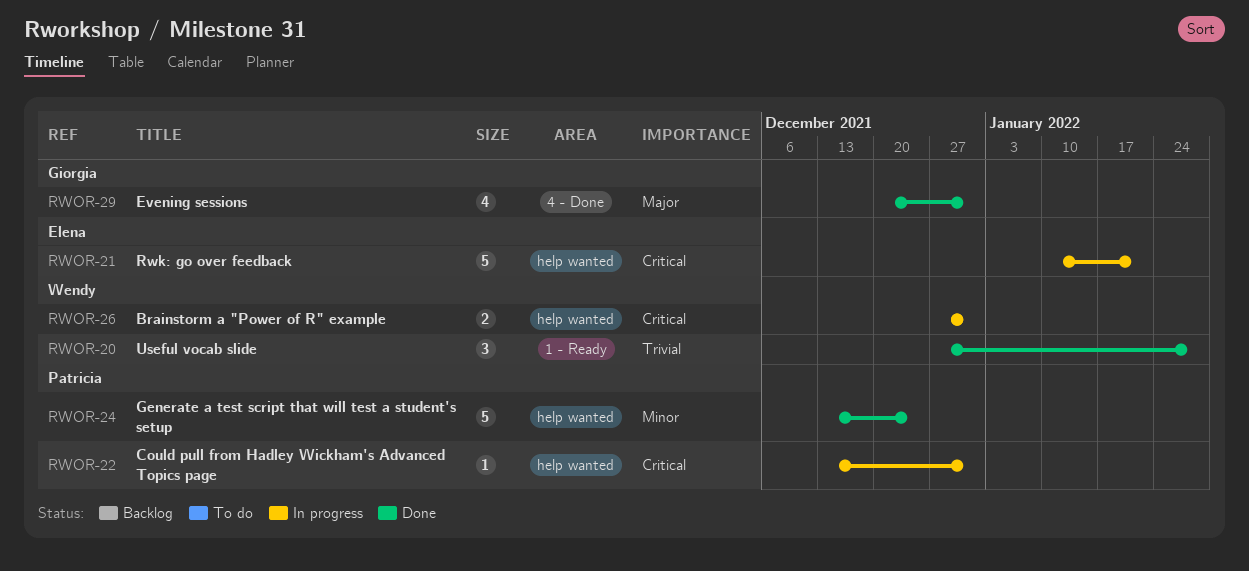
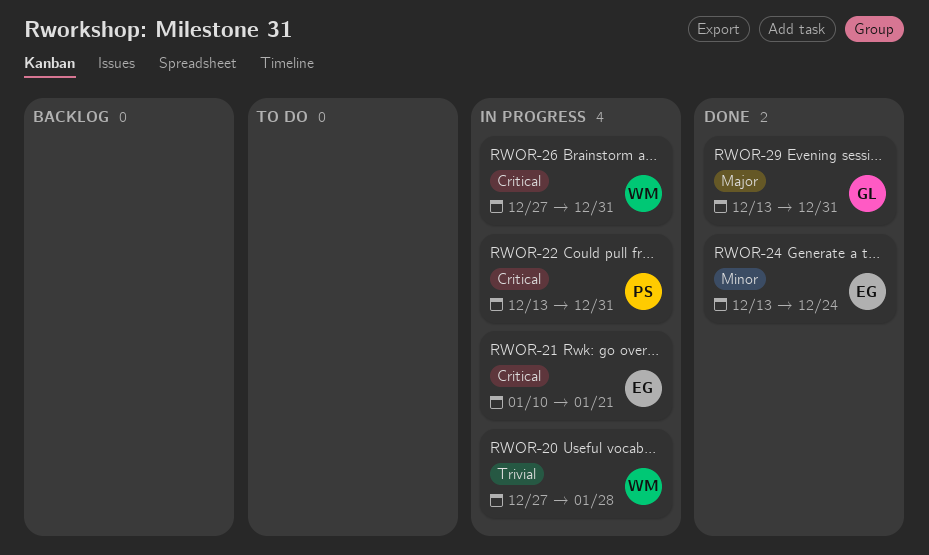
RWOR-20, status: Done -> In progress
RWOR-24, owner: Patricia -> Elena
RWOR-29, start: Dec 20 -> Dec 13

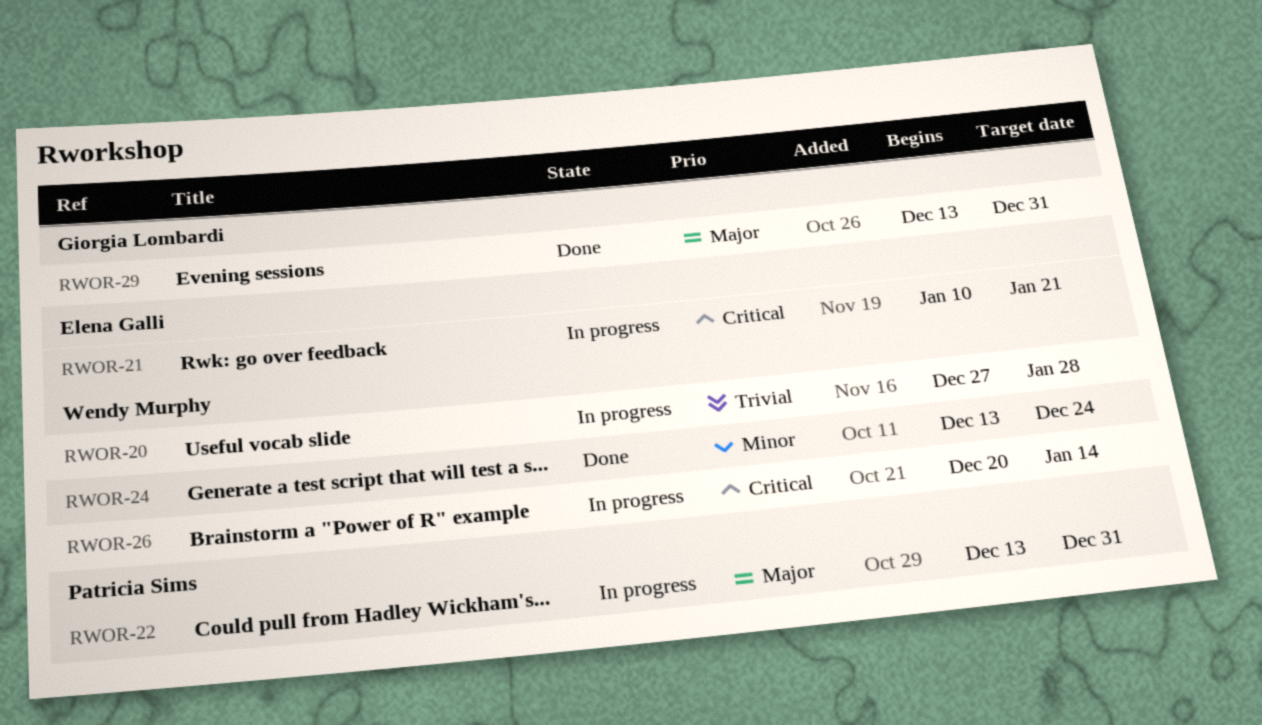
RWOR-22, priority: Critical -> Major
RWOR-24, owner: Elena Galli -> Wendy Murphy
RWOR-26, start: Dec 27 -> Dec 20
RWOR-26, due: Dec 31 -> Jan 14

